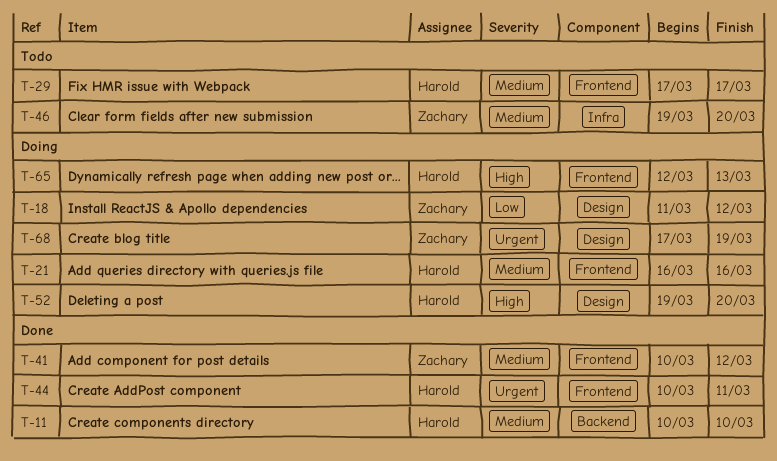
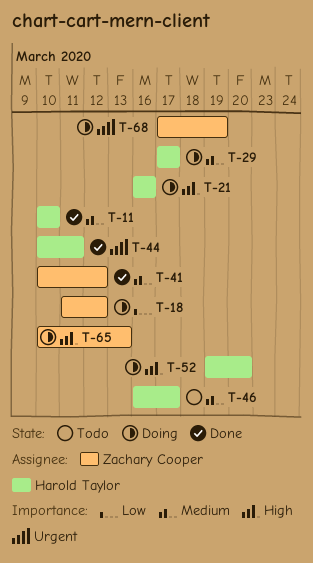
T-21, priority: Medium -> High
T-29, status: Todo -> Doing
T-46, owner: Zachary Cooper -> Harold Taylor
T-46, start: Mar 19 -> Mar 16
T-46, due: Mar 20 -> Mar 17
T-65, owner: Harold Taylor -> Zachary Cooper
T-65, start: Mar 12 -> Mar 10

